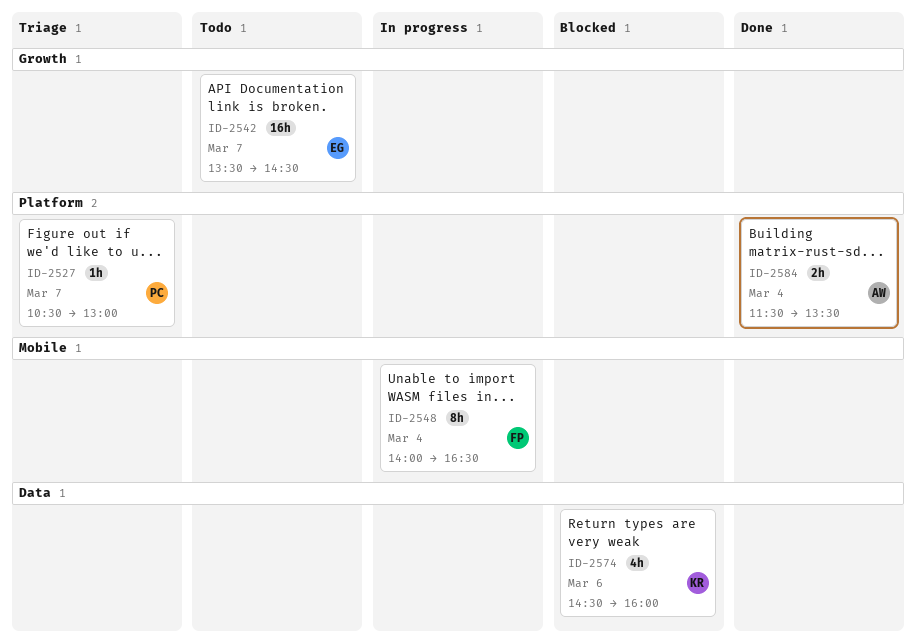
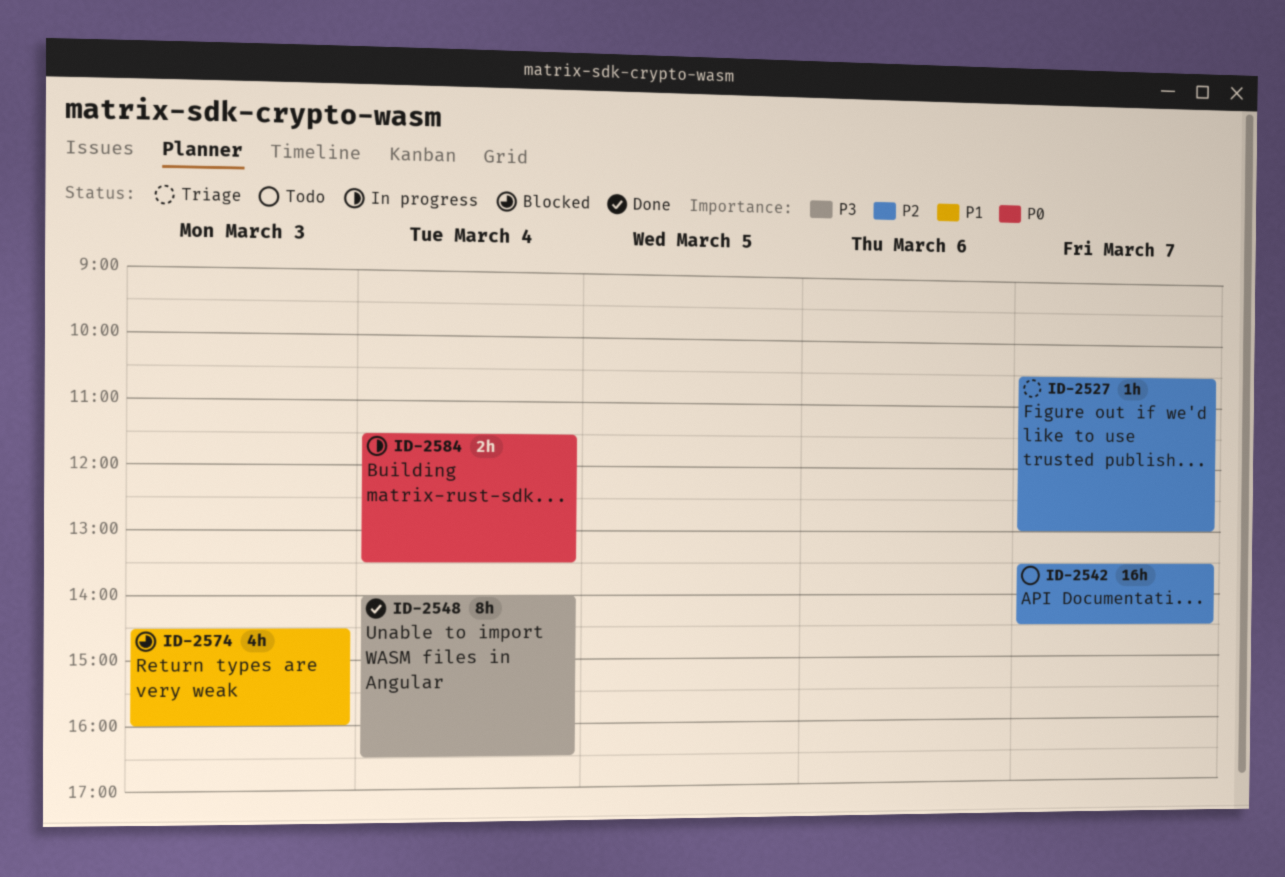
ID-2548, status: In progress -> Done
ID-2574, day: Mar 6 -> Mar 3
ID-2584, status: Done -> In progress

